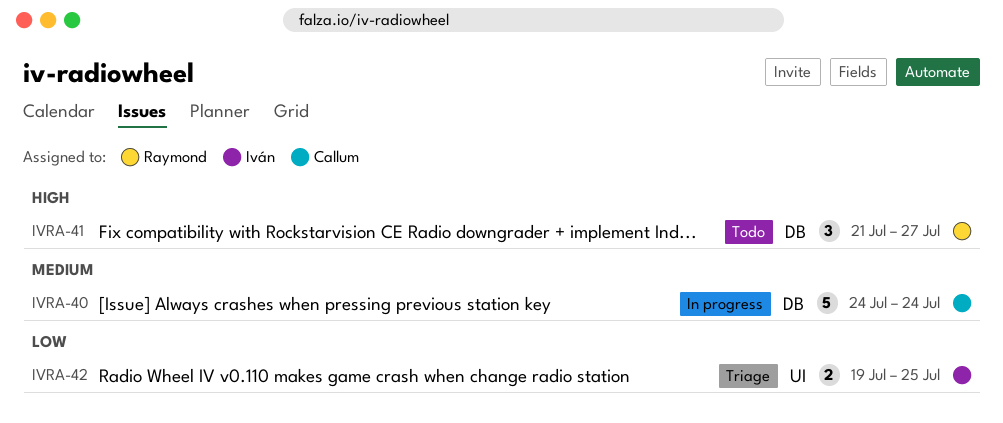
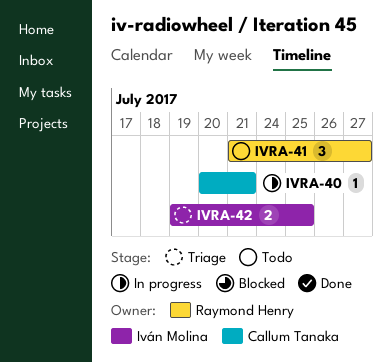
IVRA-40, estimate: 5 -> 1
IVRA-40, start: Jul 24 -> Jul 20
IVRA-40, due: Jul 24 -> Jul 21

